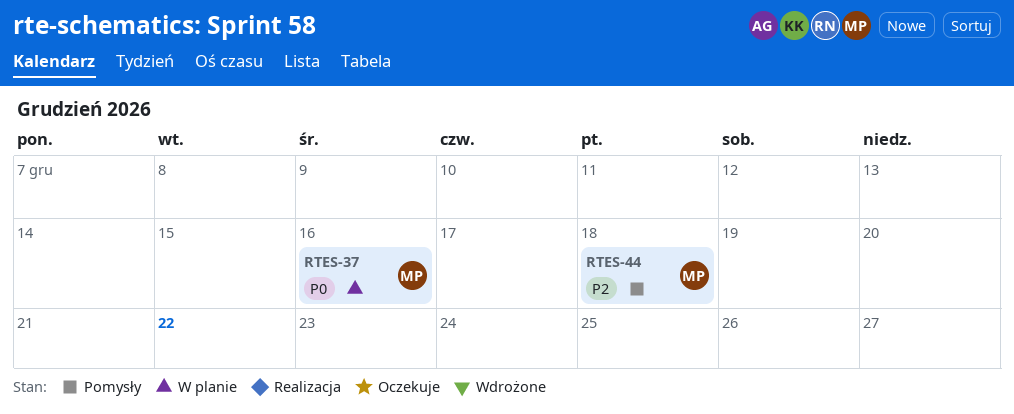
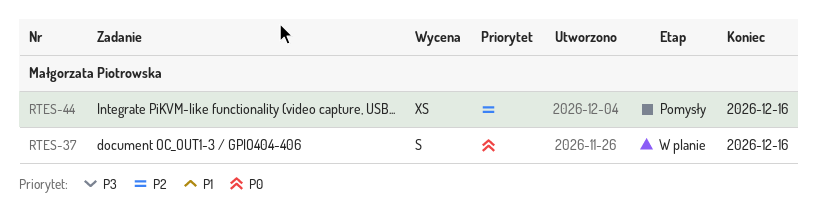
RTES-44, due: Dec 18 -> Dec 16

